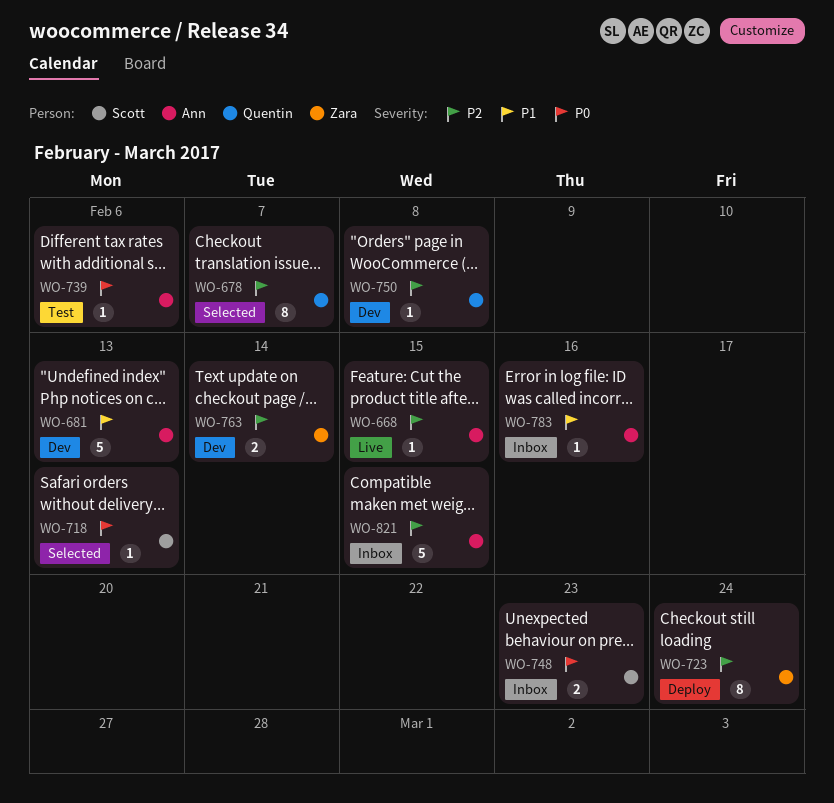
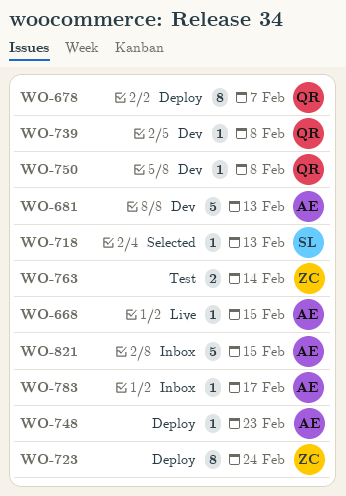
WO-678, status: Selected -> Deploy
WO-739, status: Test -> Dev
WO-739, owner: Ann -> Quentin
WO-739, due: Feb 6 -> Feb 8
WO-748, status: Inbox -> Deploy
WO-748, owner: Scott -> Ann
WO-748, estimate: 2 -> 1
WO-763, status: Dev -> Test
WO-783, due: Feb 16 -> Feb 17

